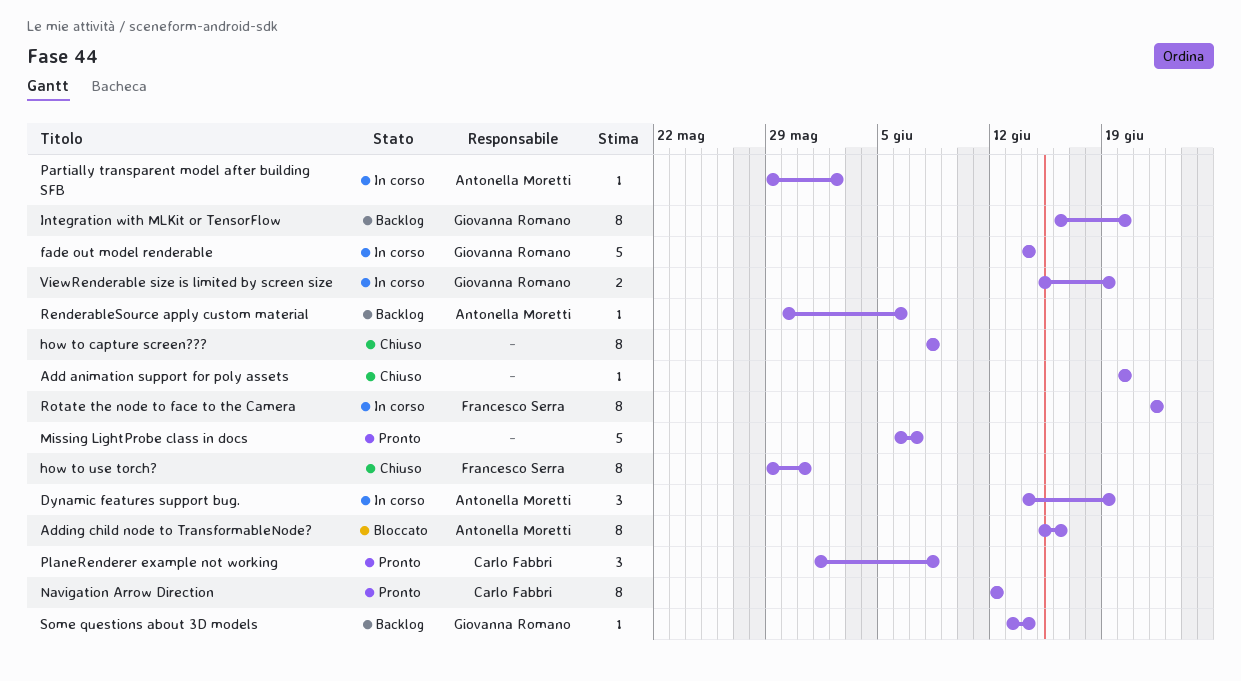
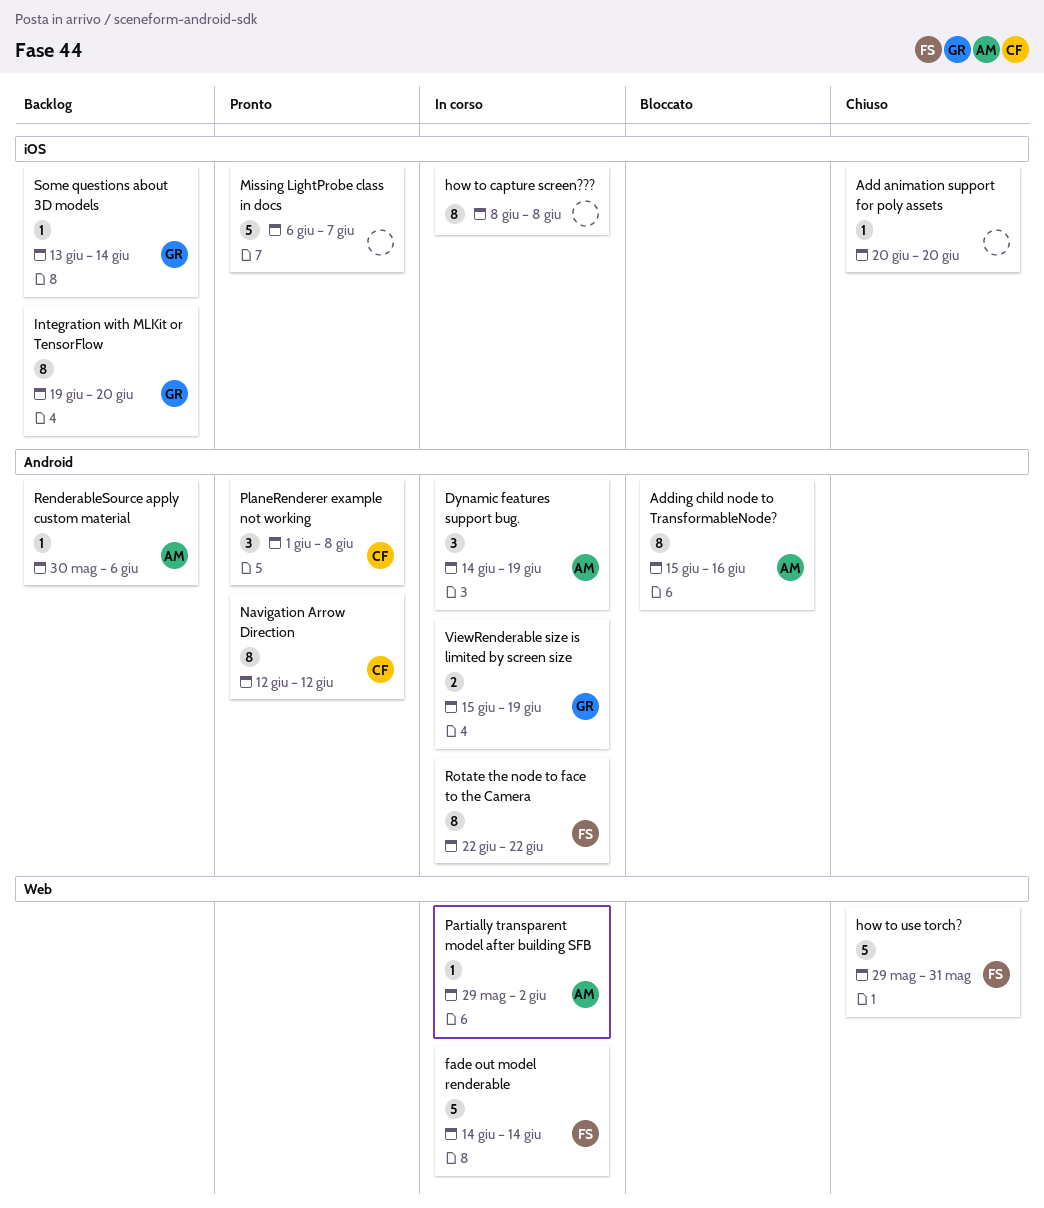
fade out model renderable, owner: Giovanna Romano -> Francesco Serra
how to capture screen???, status: Chiuso -> In corso
how to use torch?, estimate: 8 -> 5
Integration with MLKit or TensorFlow, start: Jun 16 -> Jun 19

